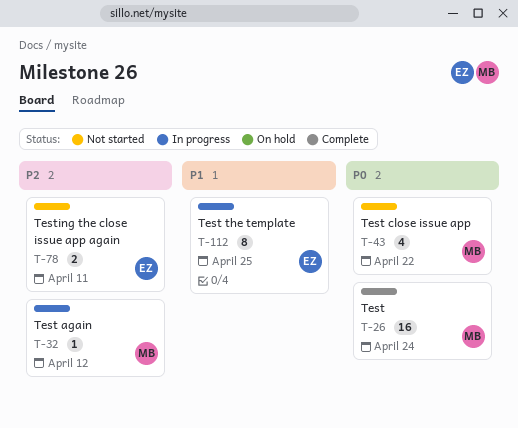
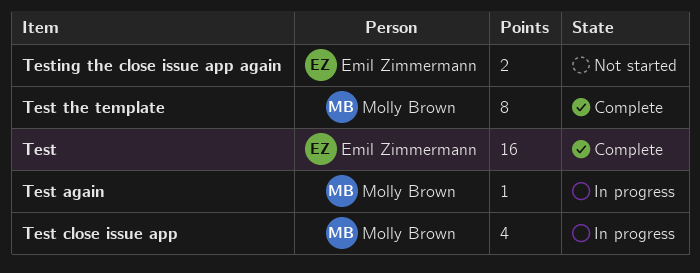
Test, owner: Molly Brown -> Emil Zimmermann
Test close issue app, status: Not started -> In progress
Test the template, status: In progress -> Complete
Test the template, owner: Emil Zimmermann -> Molly Brown

